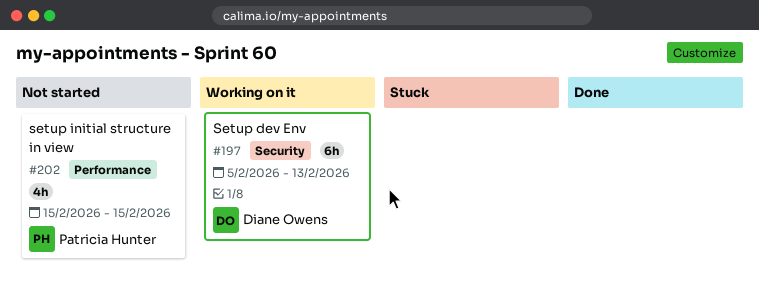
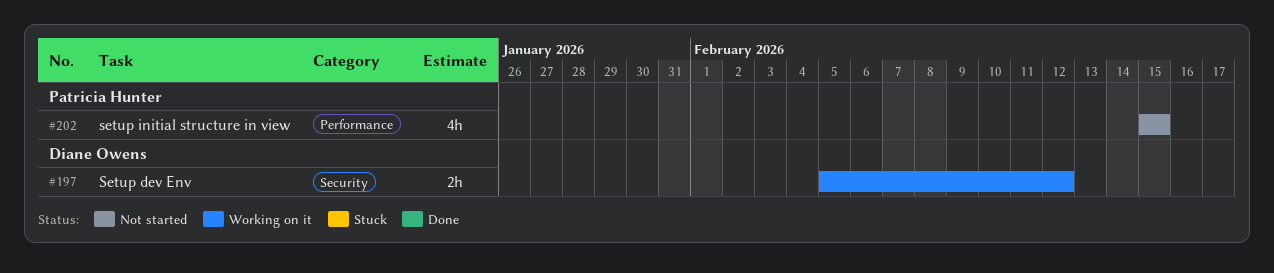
#197, estimate: 6h -> 2h
#197, due: Feb 13 -> Feb 12

